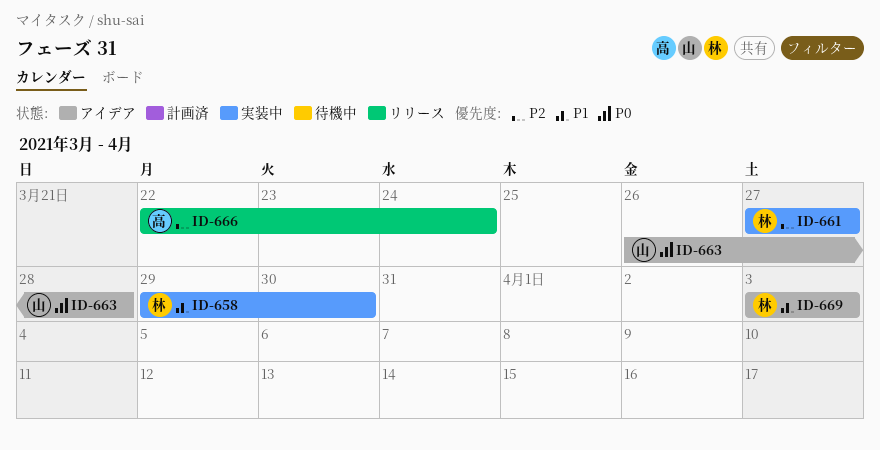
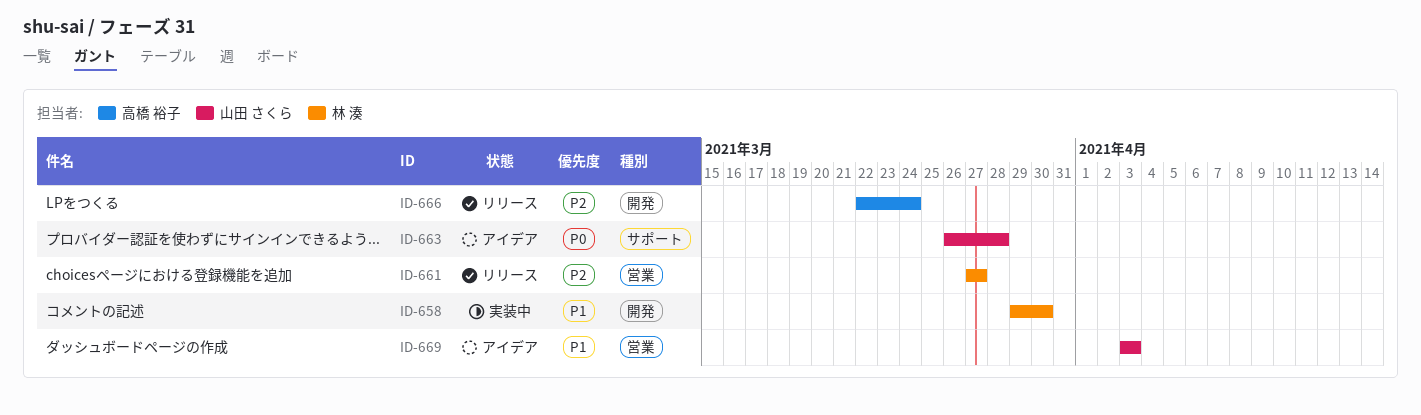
ID-661, status: 実装中 -> リリース
ID-669, owner: 林 湊 -> 山田 さくら

